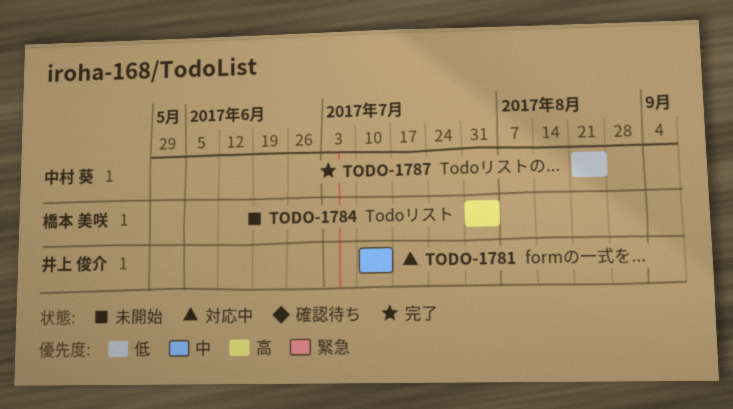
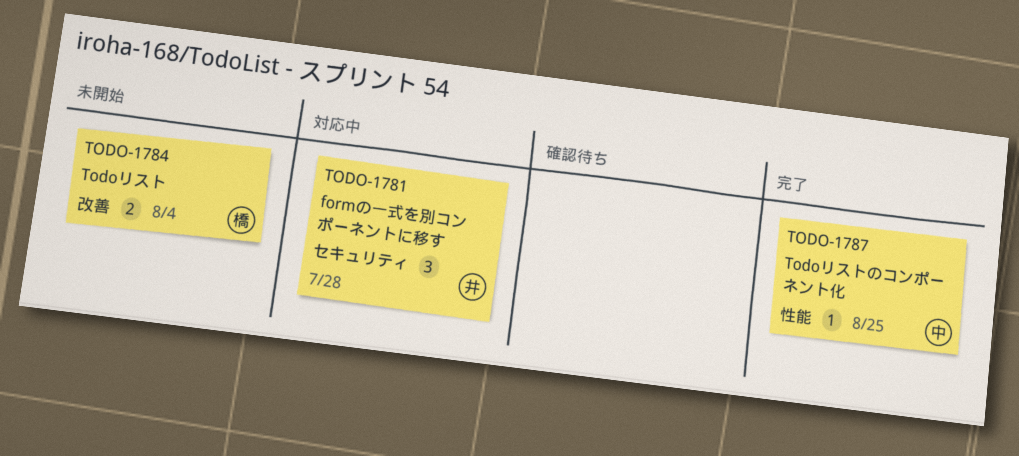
TODO-1781, due: Jul 14 -> Jul 28

